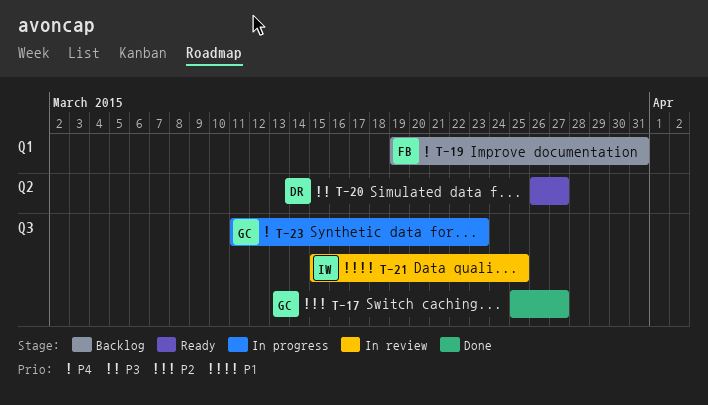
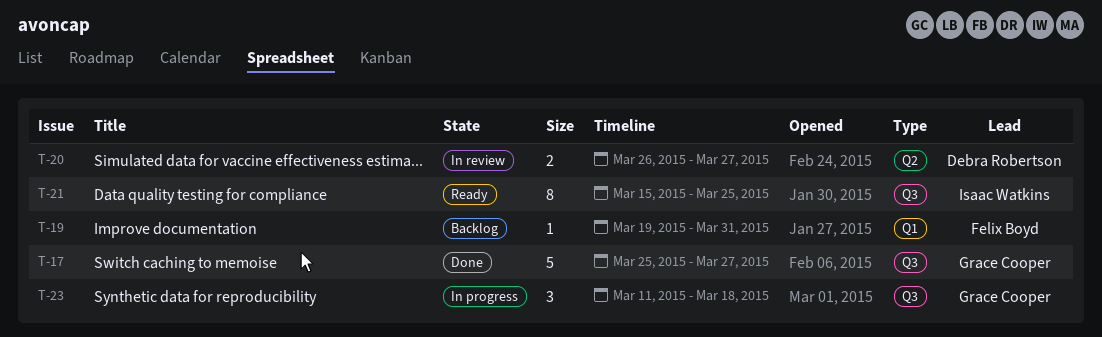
T-20, status: Ready -> In review
T-21, status: In review -> Ready
T-23, due: Mar 23 -> Mar 18

